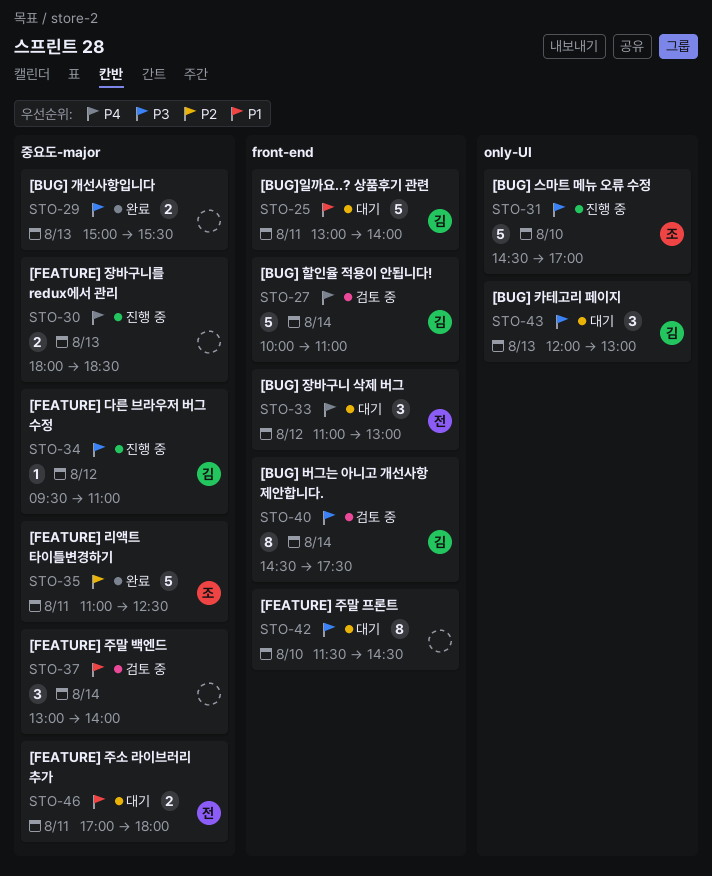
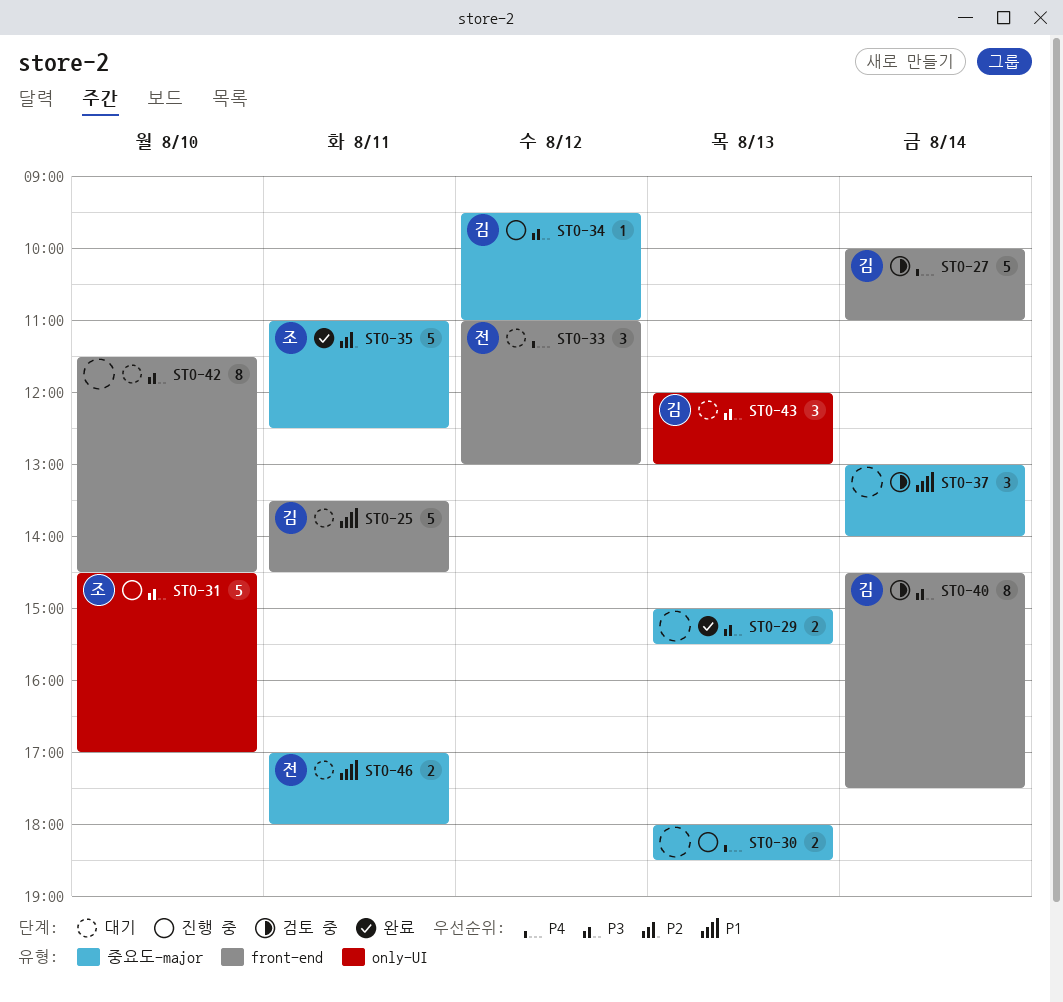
STO-25, begins: 13:00 -> 13:30
STO-25, ends: 14:00 -> 14:30

